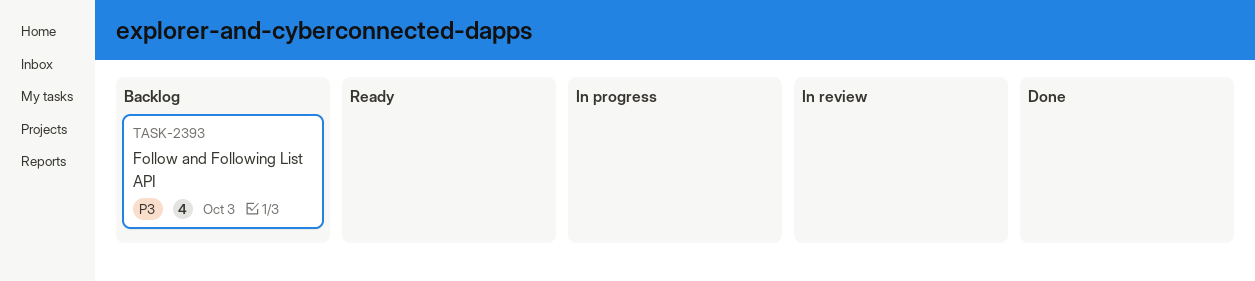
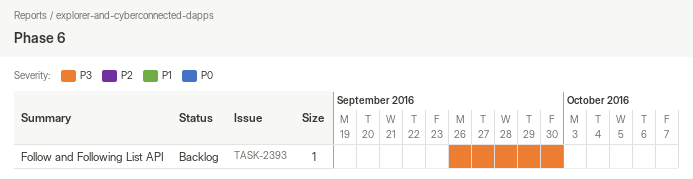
TASK-2393, estimate: 4 -> 1
TASK-2393, due: Oct 3 -> Sep 30

